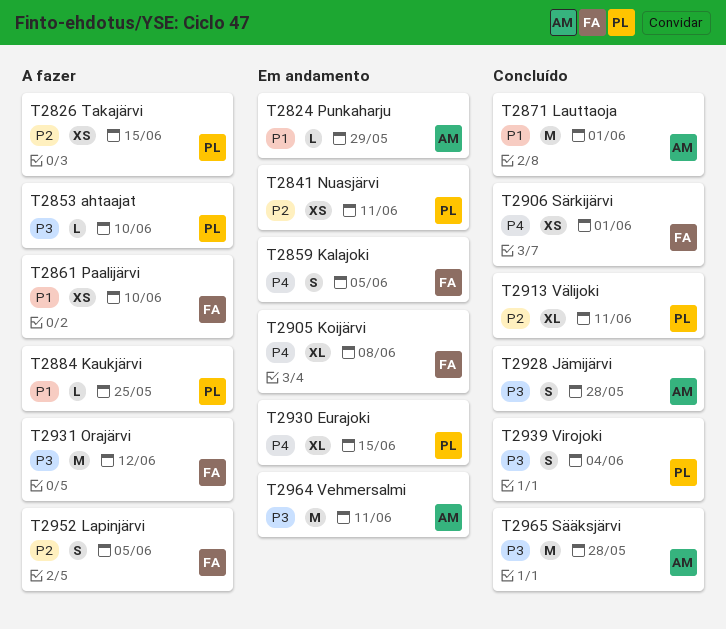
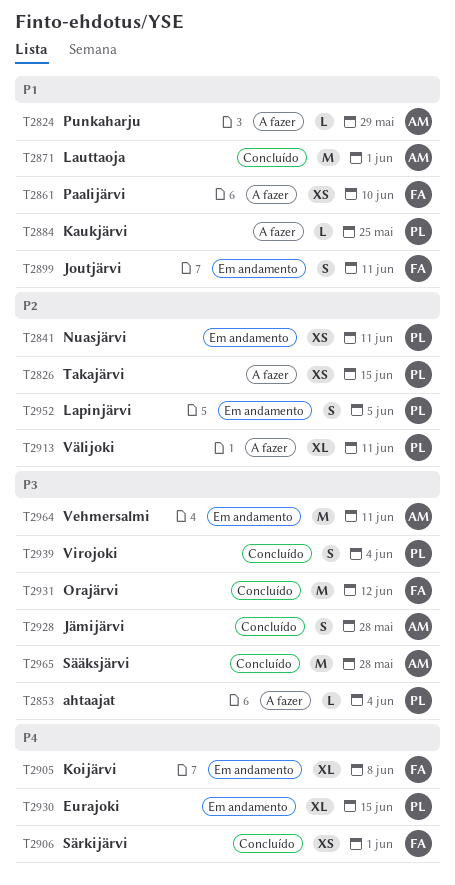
T2824, status: Em andamento -> A fazer
T2853, due: Jun 10 -> Jun 4
T2859: present -> none
T2899: none -> present
T2913, status: Concluído -> A fazer
T2931, status: A fazer -> Concluído
T2952, status: A fazer -> Em andamento
T2952, owner: FA -> PL

